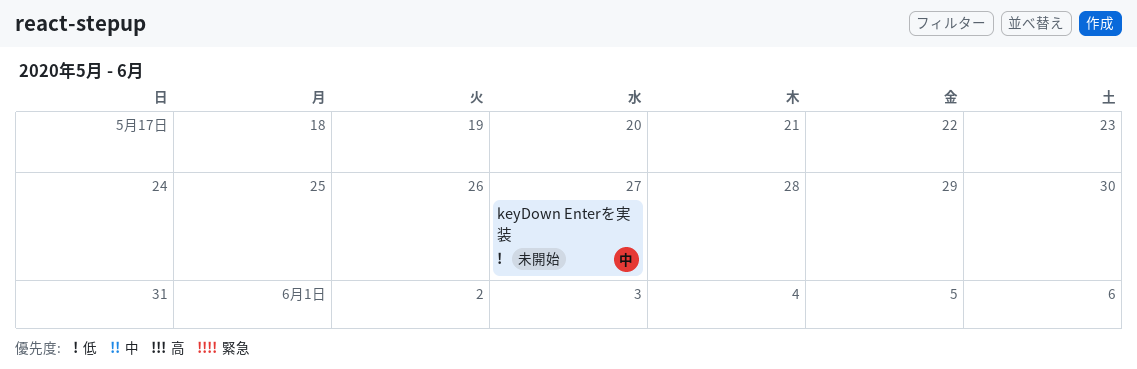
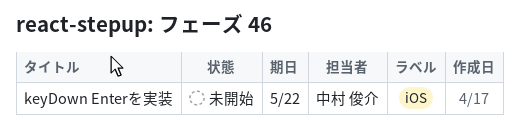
keyDown Enterを実装, due: May 27 -> May 22

